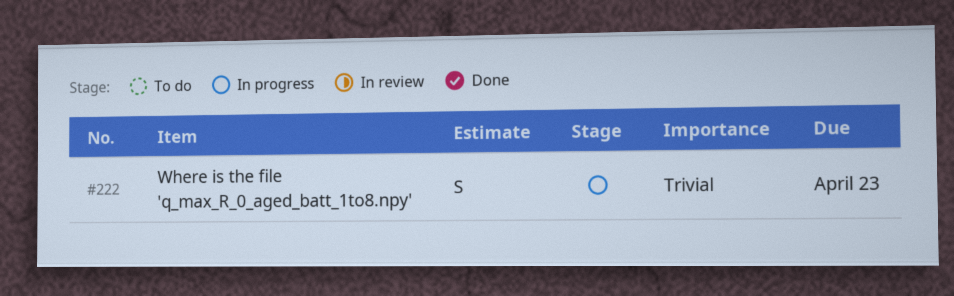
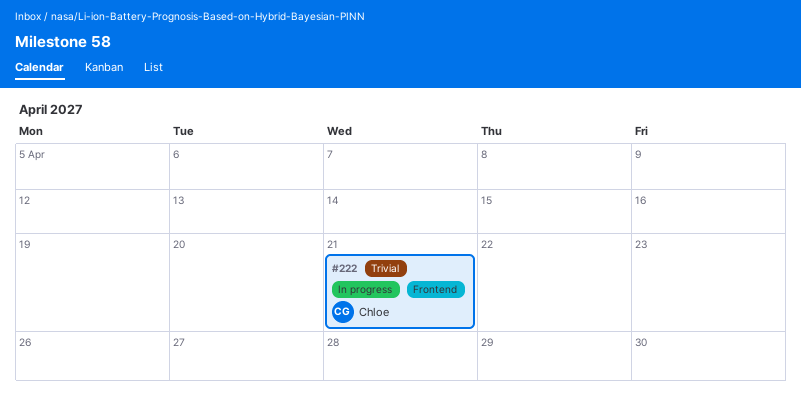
#222, due: Apr 23 -> Apr 21

